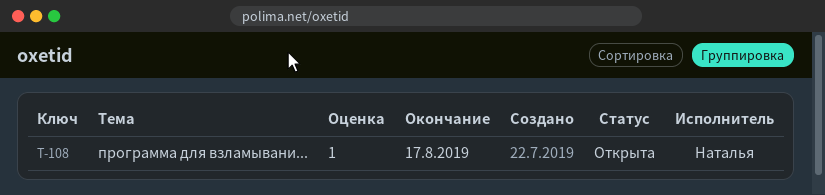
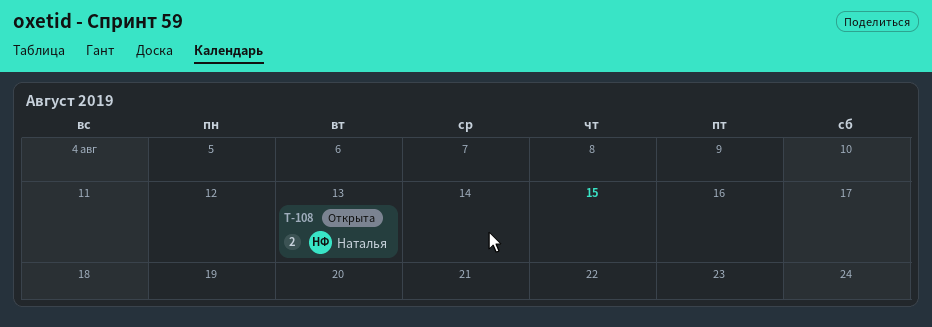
T-108, estimate: 1 -> 2
T-108, due: Aug 17 -> Aug 13

